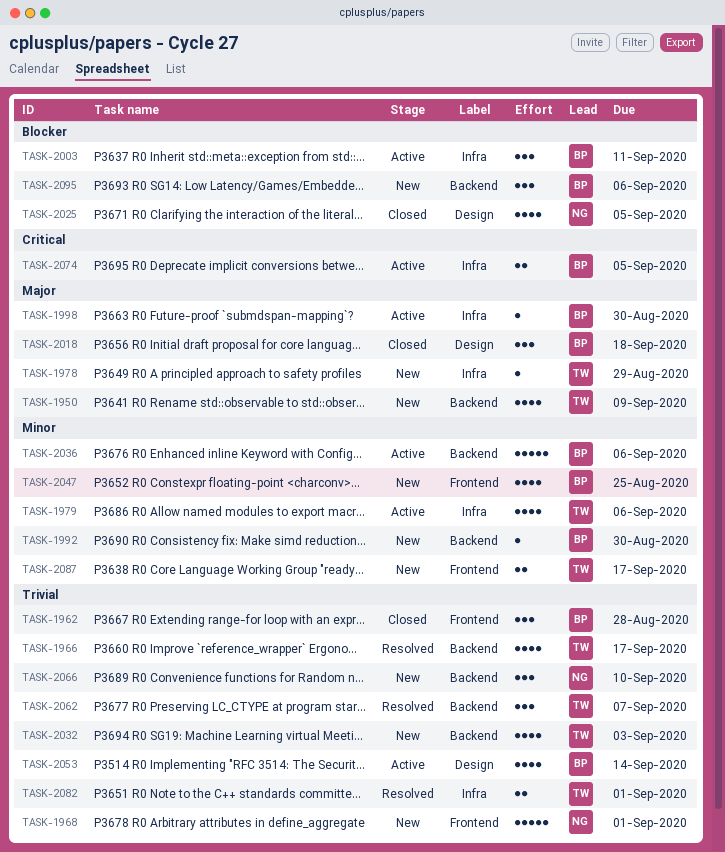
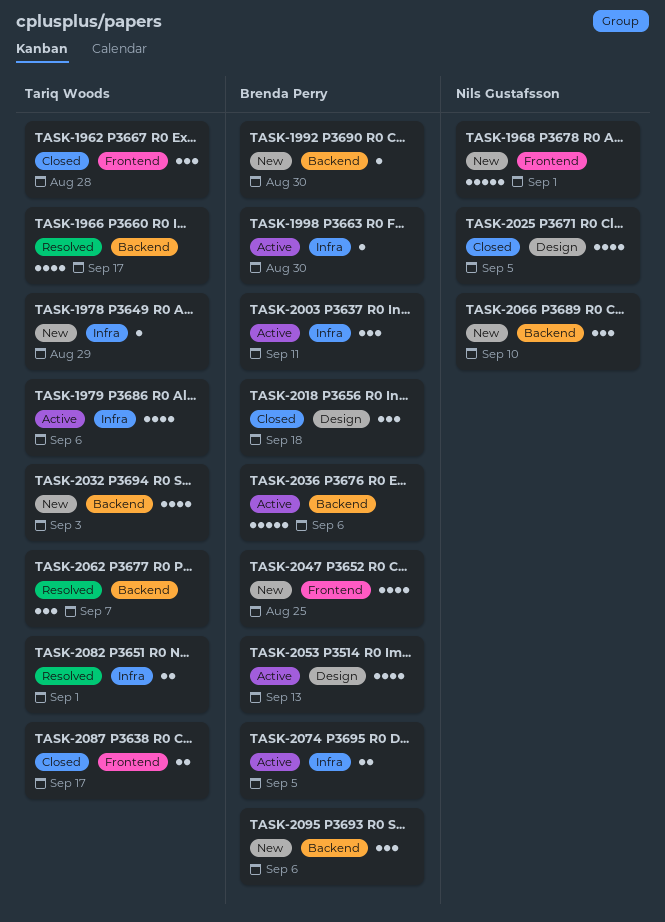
TASK-1950: present -> none
TASK-1962, owner: Brenda Perry -> Tariq Woods
TASK-2053, due: Sep 14 -> Sep 13
TASK-2087, status: New -> Closed

